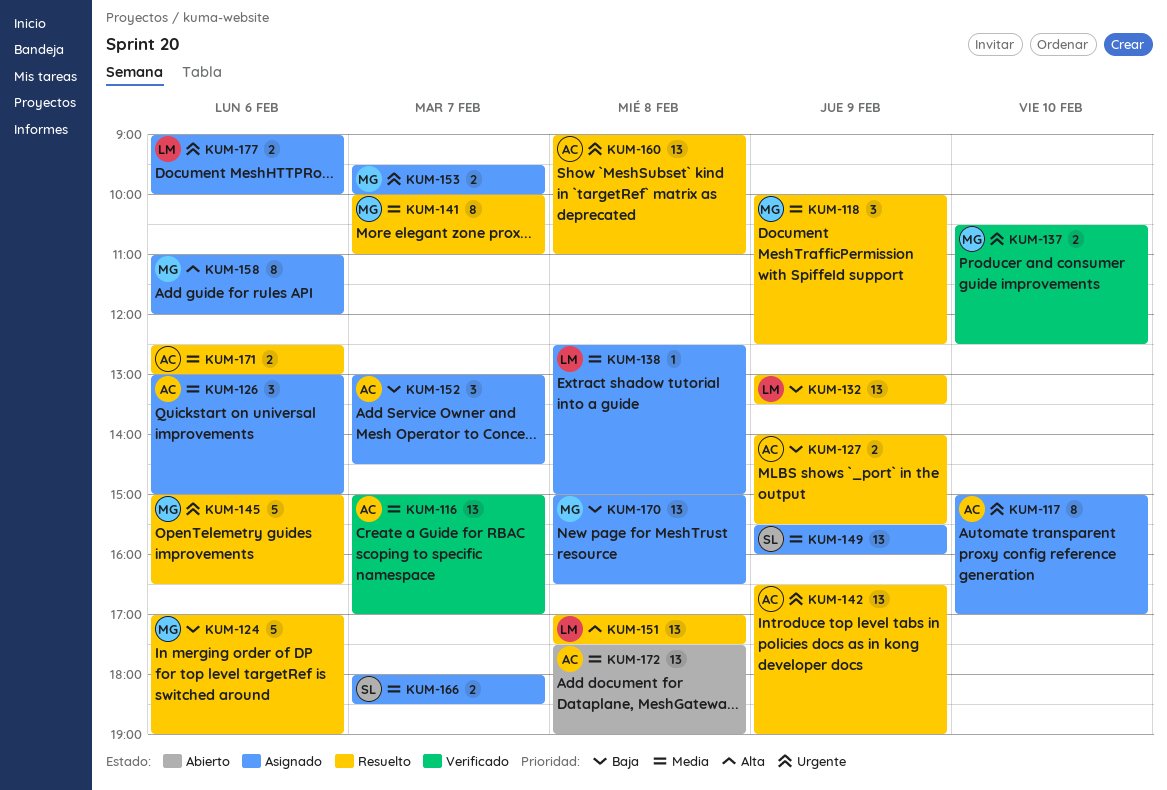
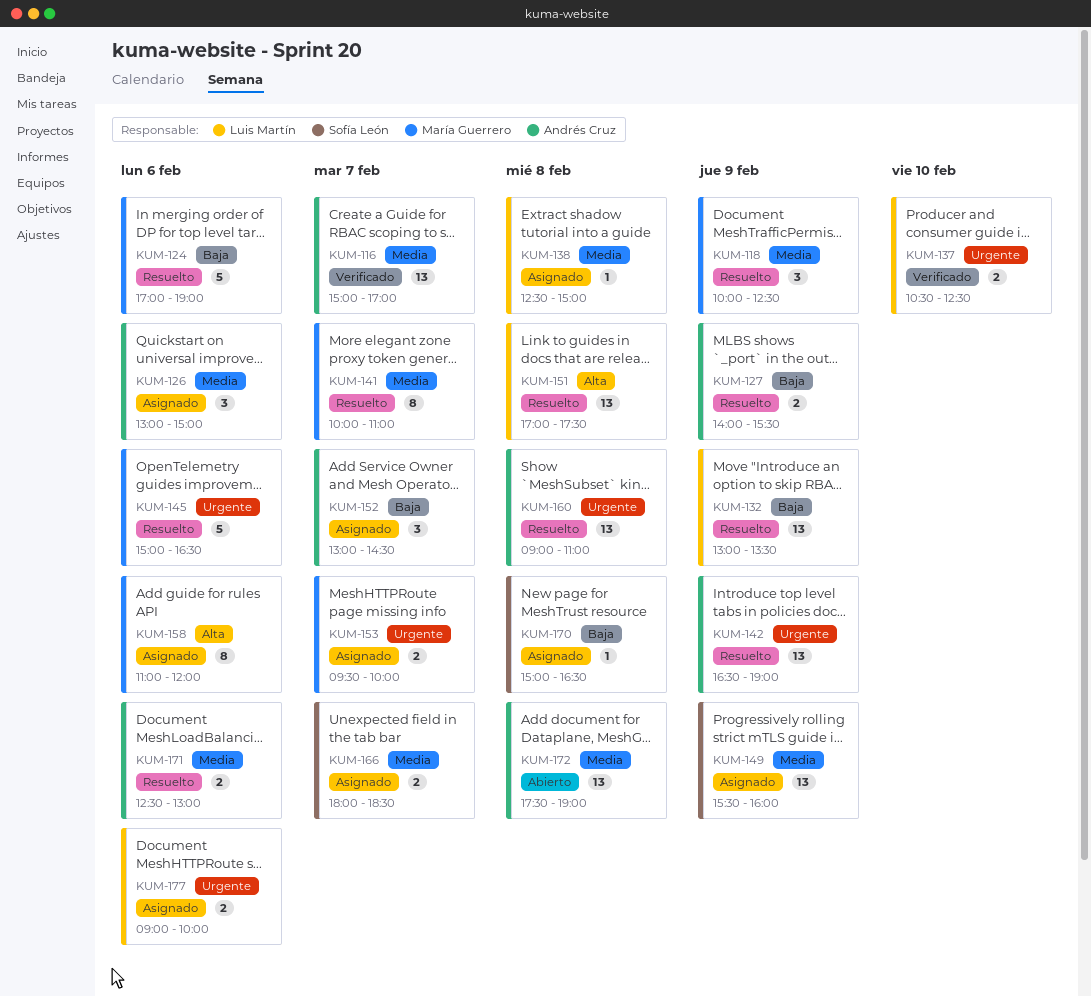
KUM-117: present -> none
KUM-137, owner: María Guerrero -> Luis Martín
KUM-170, owner: María Guerrero -> Sofía León
KUM-170, estimate: 13 -> 1

